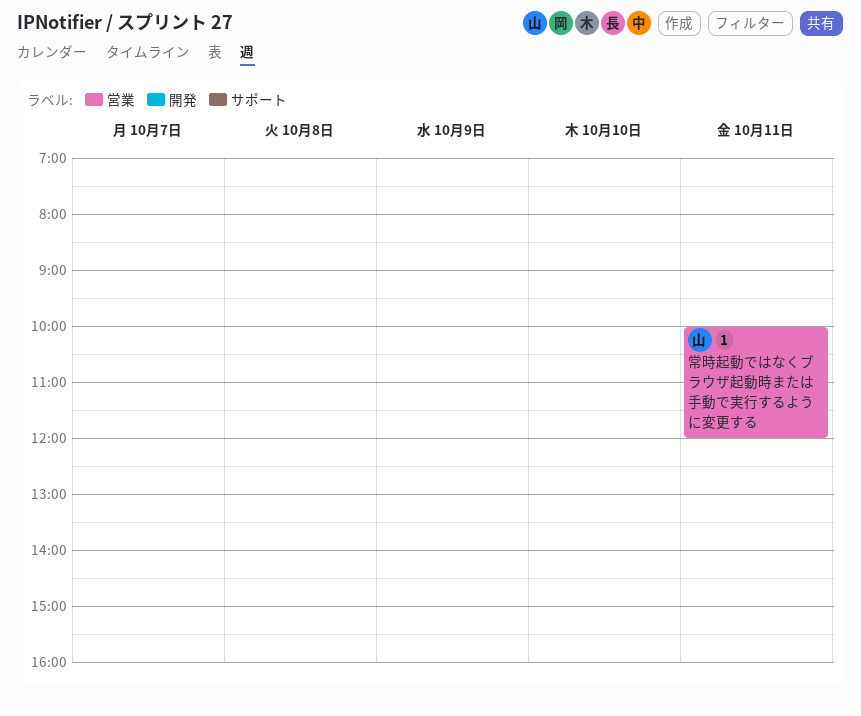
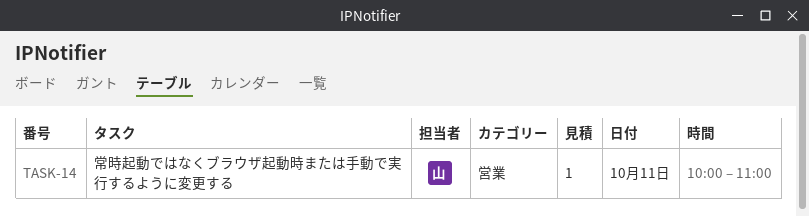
常時起動ではなくブラウザ起動時または手動で実行するように変更する, ends: 12:00 -> 11:00

